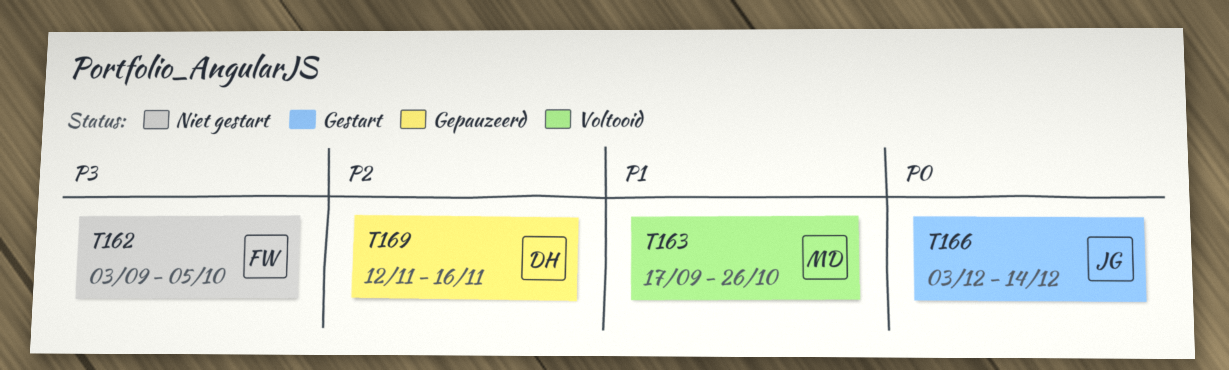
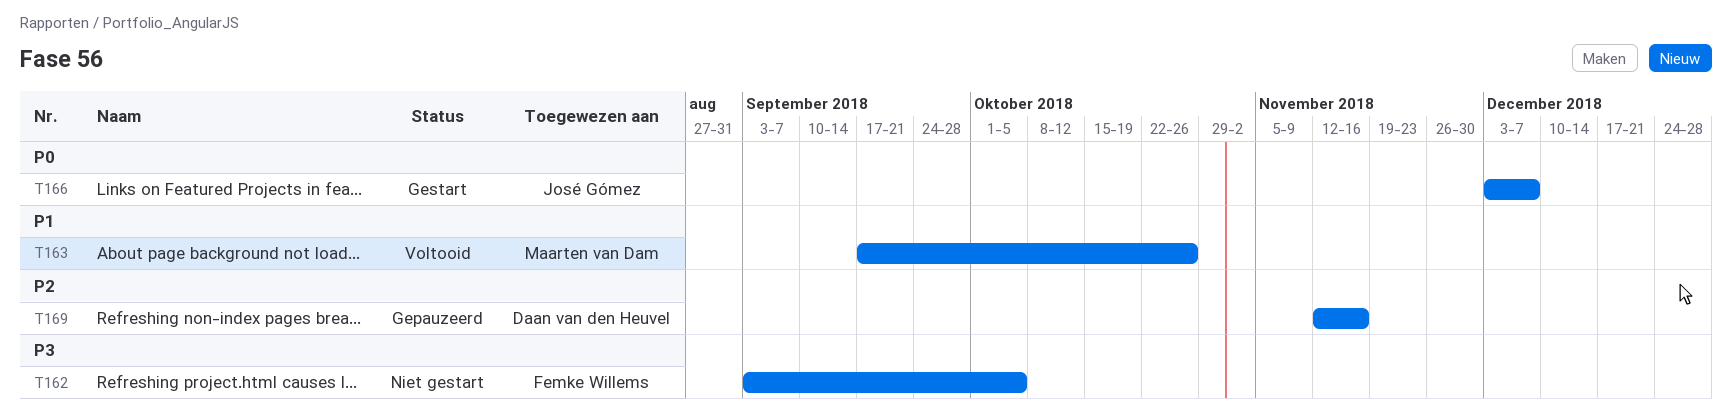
T166, due: Dec 14 -> Dec 7

